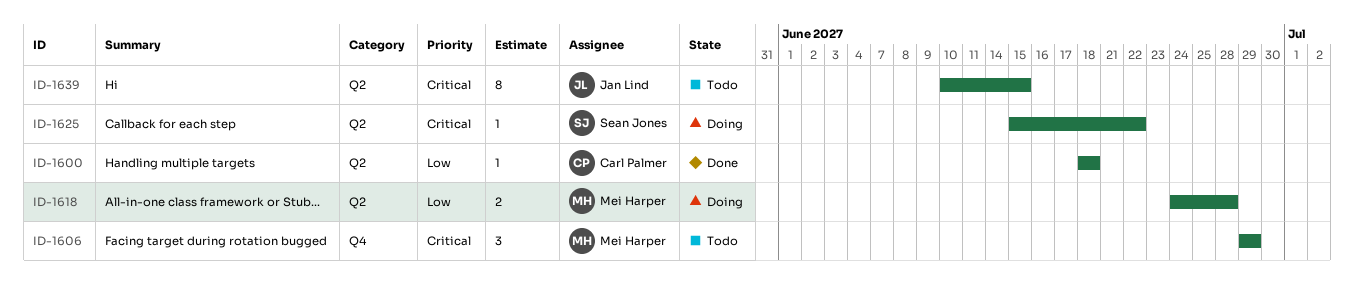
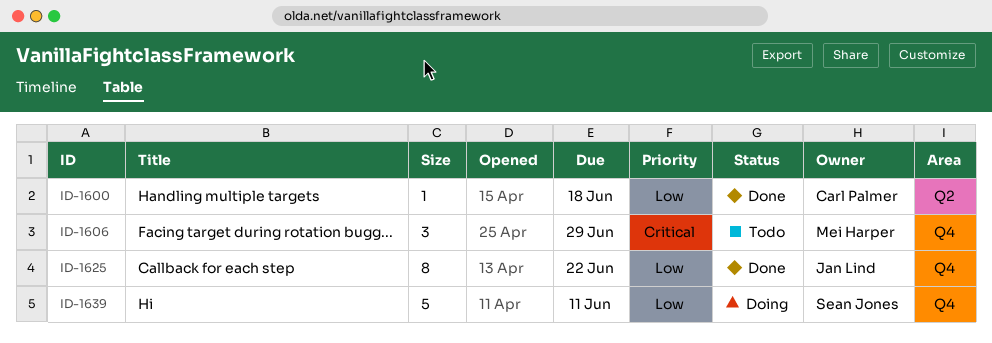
ID-1618: present -> none
ID-1625, status: Doing -> Done
ID-1625, owner: Sean Jones -> Jan Lind
ID-1625, priority: Critical -> Low
ID-1625, label: Q2 -> Q4
ID-1625, estimate: 1 -> 8
ID-1639, status: Todo -> Doing
ID-1639, owner: Jan Lind -> Sean Jones
ID-1639, priority: Critical -> Low
ID-1639, label: Q2 -> Q4
ID-1639, estimate: 8 -> 5
ID-1639, due: Jun 15 -> Jun 11

